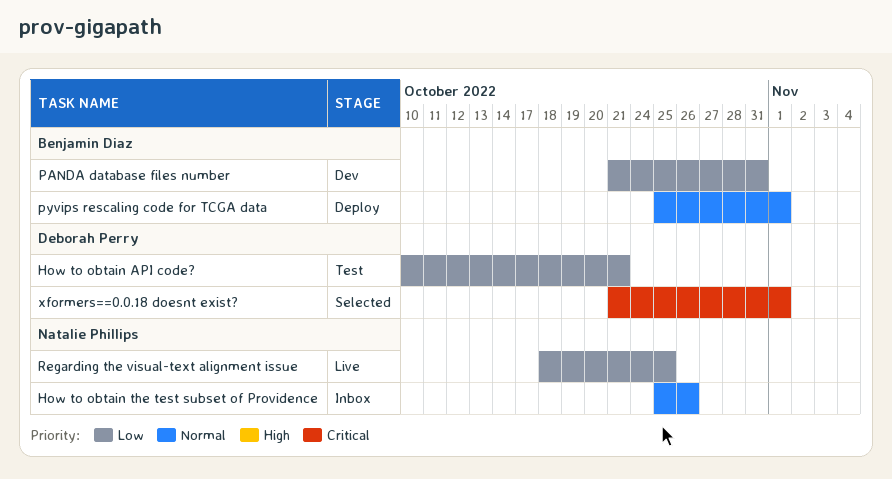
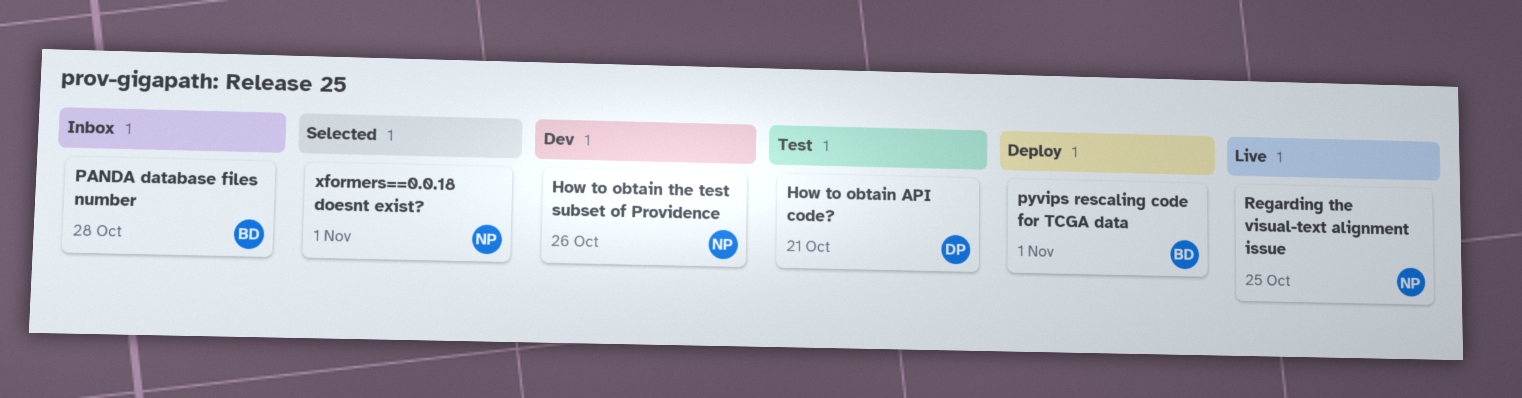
How to obtain the test subset of Providence, status: Inbox -> Dev
PANDA database files number, status: Dev -> Inbox
PANDA database files number, due: Oct 31 -> Oct 28
xformers==0.0.18 doesnt exist?, owner: Deborah Perry -> Natalie Phillips

